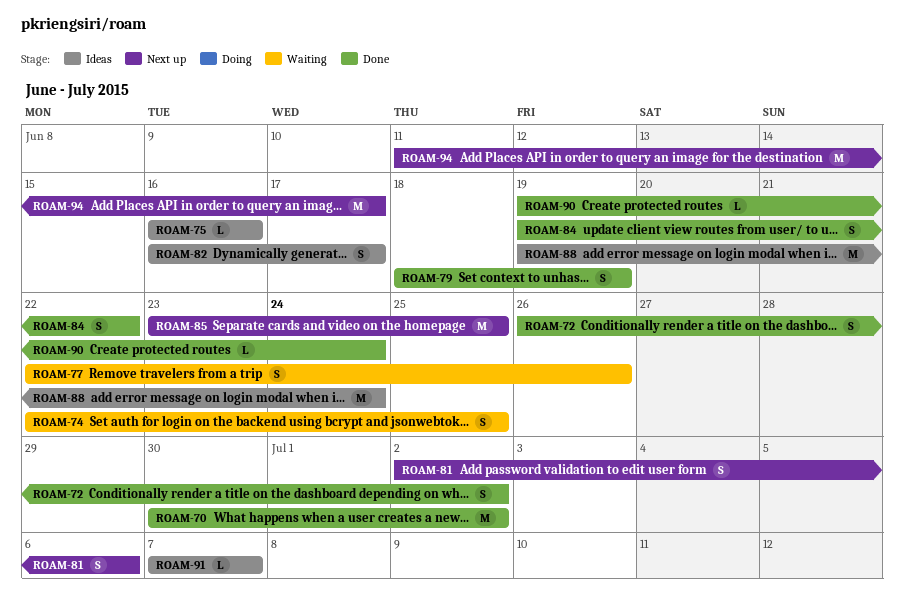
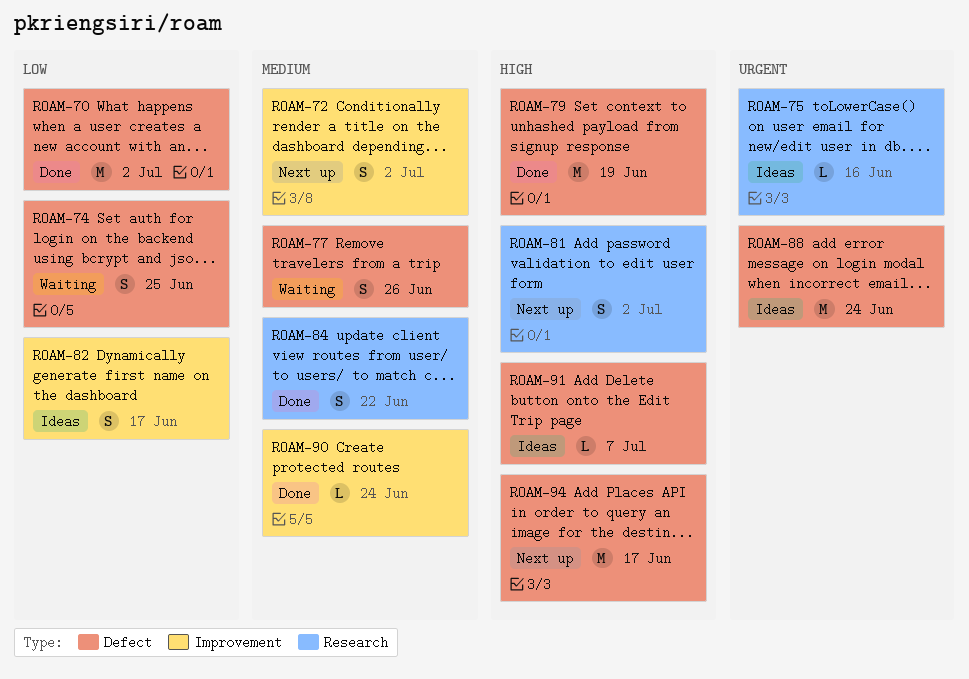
ROAM-72, status: Done -> Next up
ROAM-79, estimate: S -> M
ROAM-81, due: Jul 6 -> Jul 2
ROAM-85: present -> none

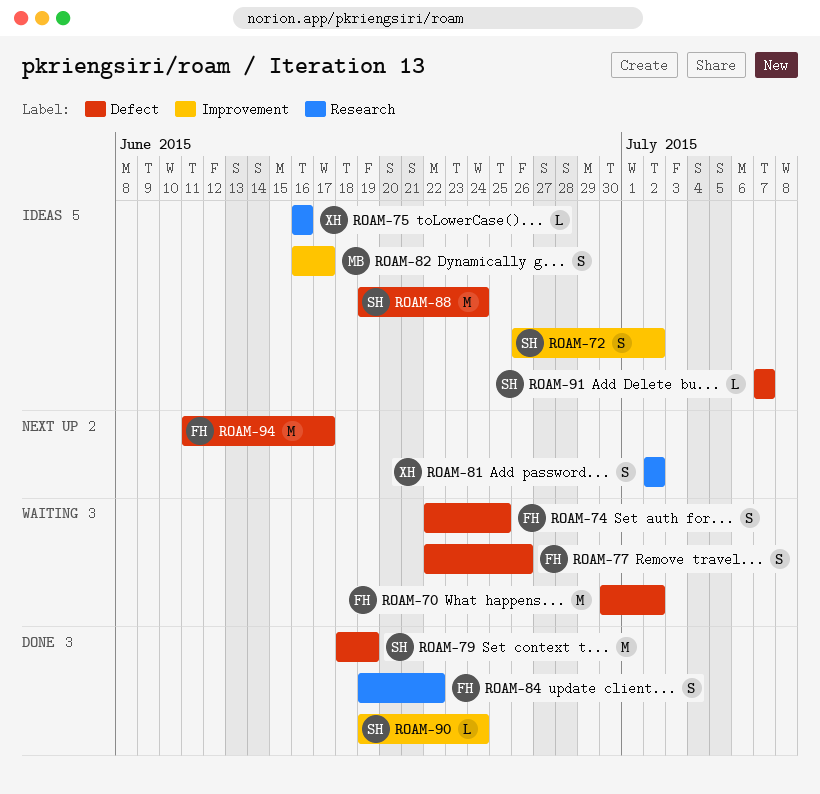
ROAM-70, status: Done -> Waiting
ROAM-72, status: Next up -> Ideas

